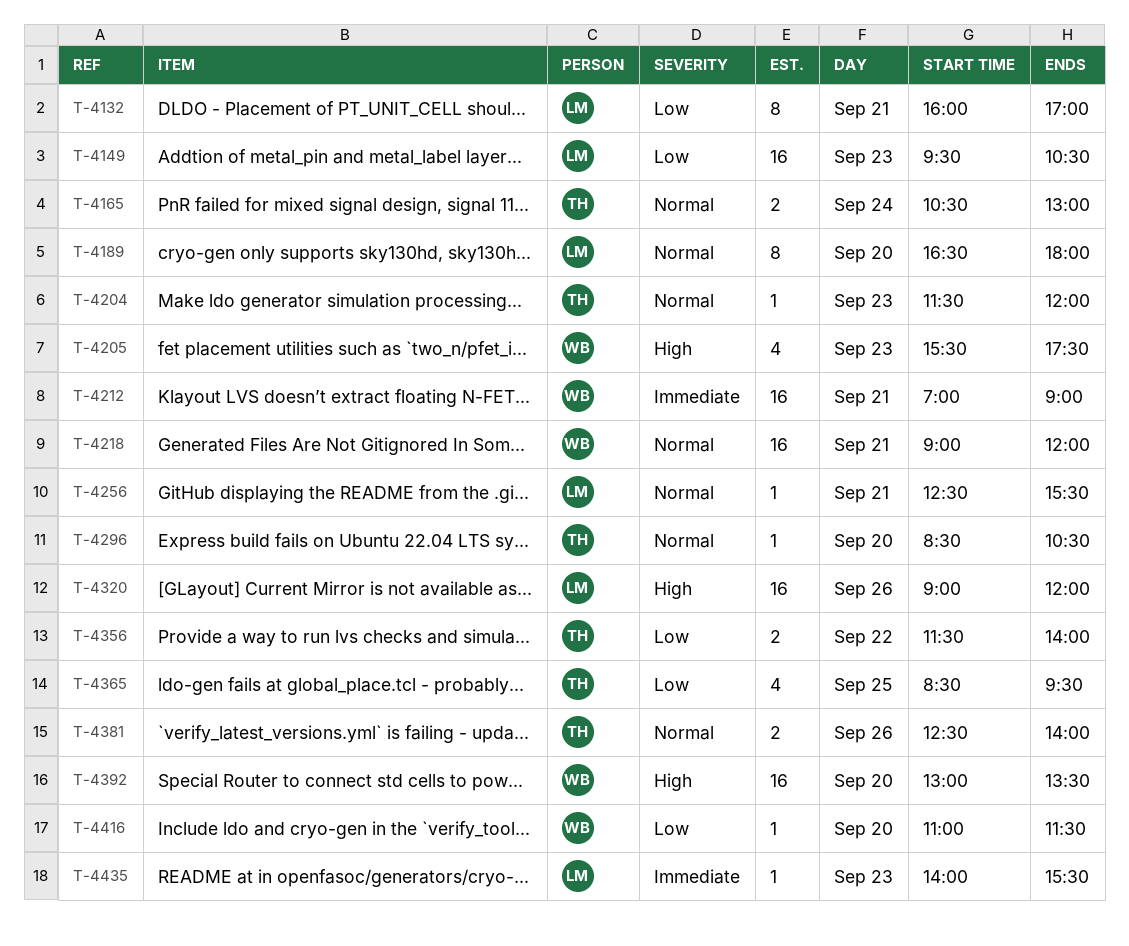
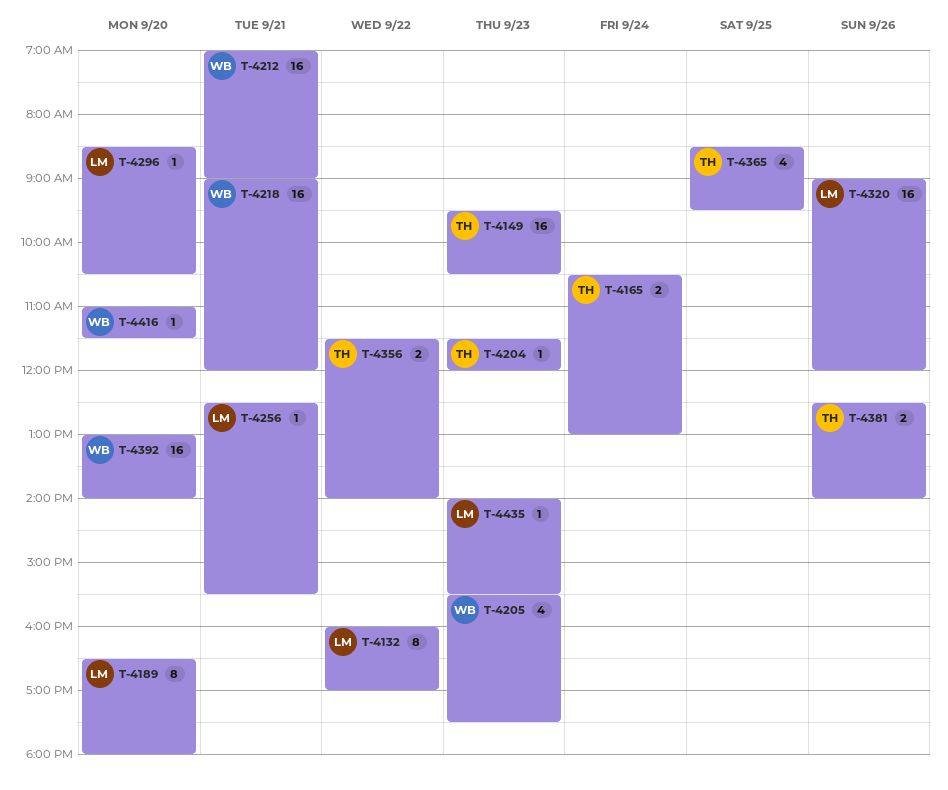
T-4132, day: Sep 21 -> Sep 22
T-4149, owner: LM -> TH
T-4296, owner: TH -> LM
T-4392, ends: 13:30 -> 14:00

